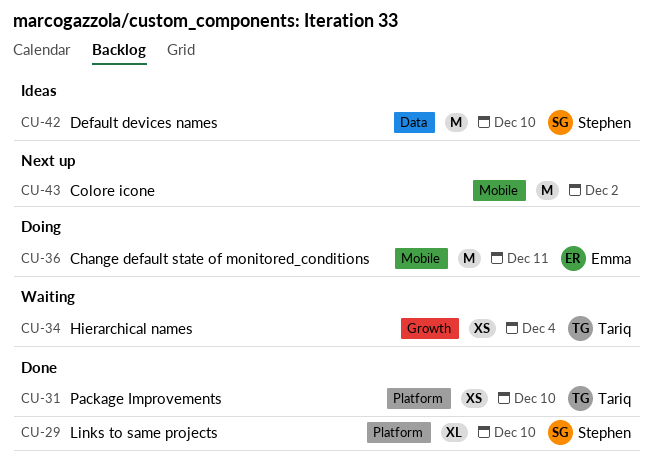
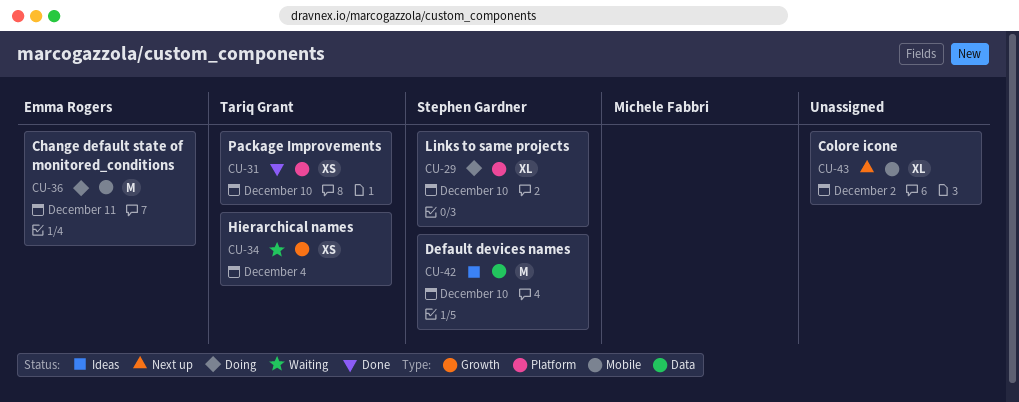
CU-29, status: Done -> Doing
CU-43, estimate: M -> XL

